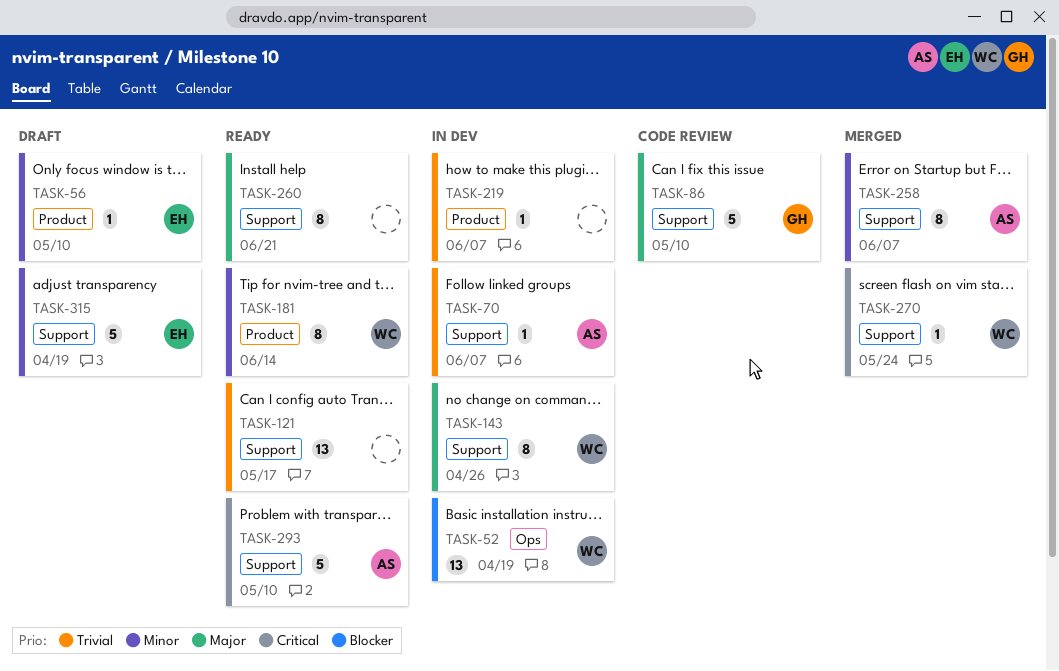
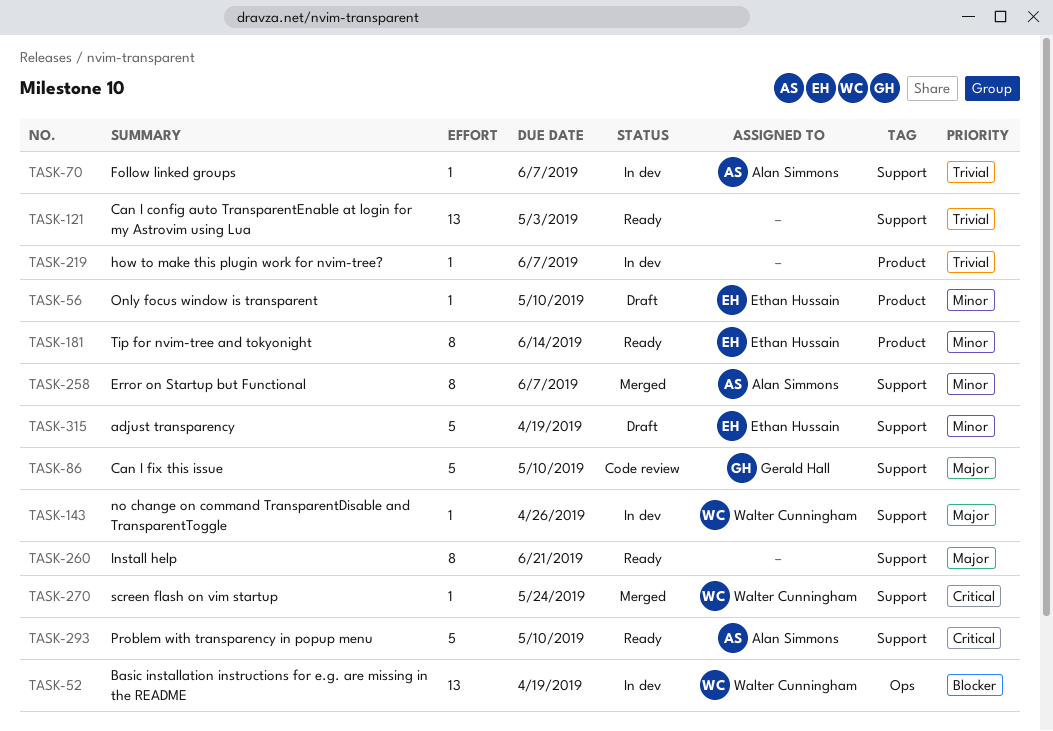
TASK-121, due: May 17 -> May 3
TASK-143, estimate: 8 -> 1
TASK-181, owner: Walter Cunningham -> Ethan Hussain

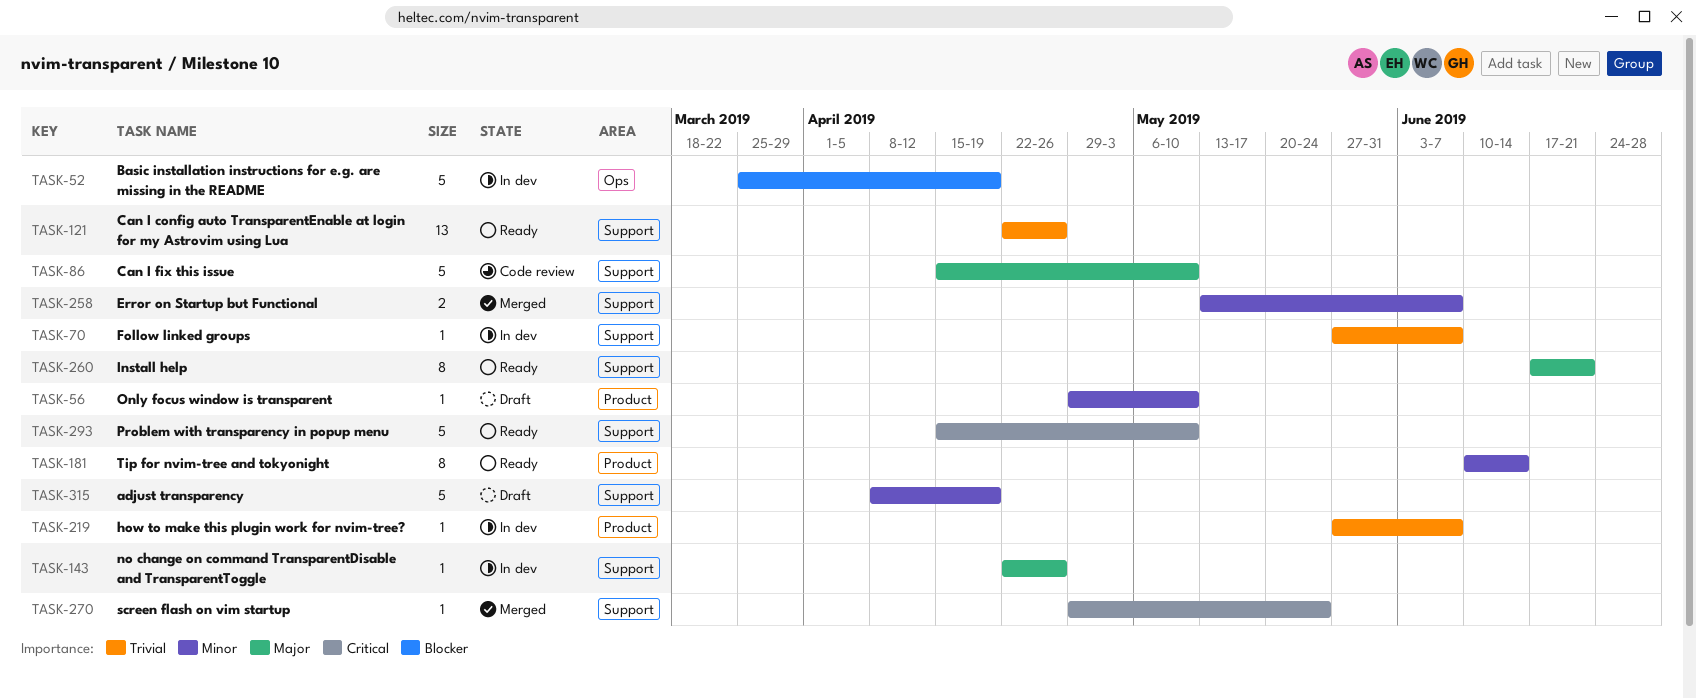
TASK-52, estimate: 13 -> 5
TASK-121, due: May 3 -> Apr 26
TASK-258, estimate: 8 -> 2

